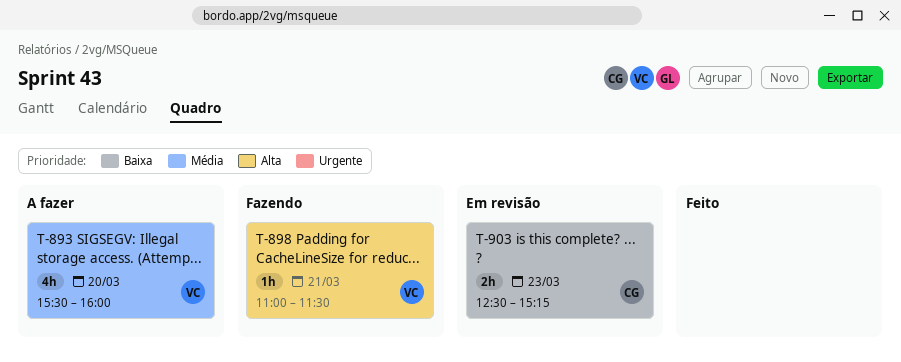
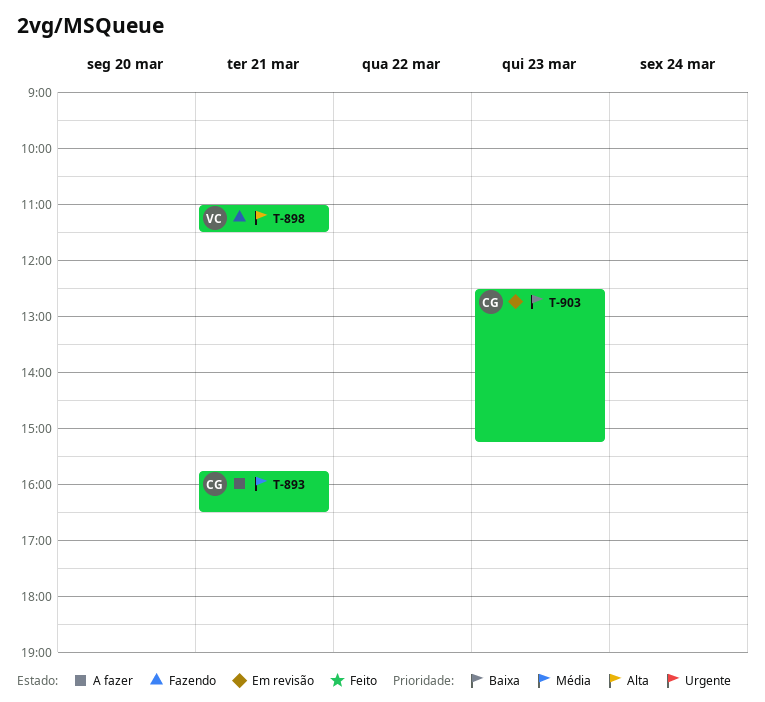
T-893, owner: VC -> CG
T-893, day: Mar 20 -> Mar 21
T-893, begins: 15:30 -> 15:45
T-893, ends: 16:00 -> 16:30

